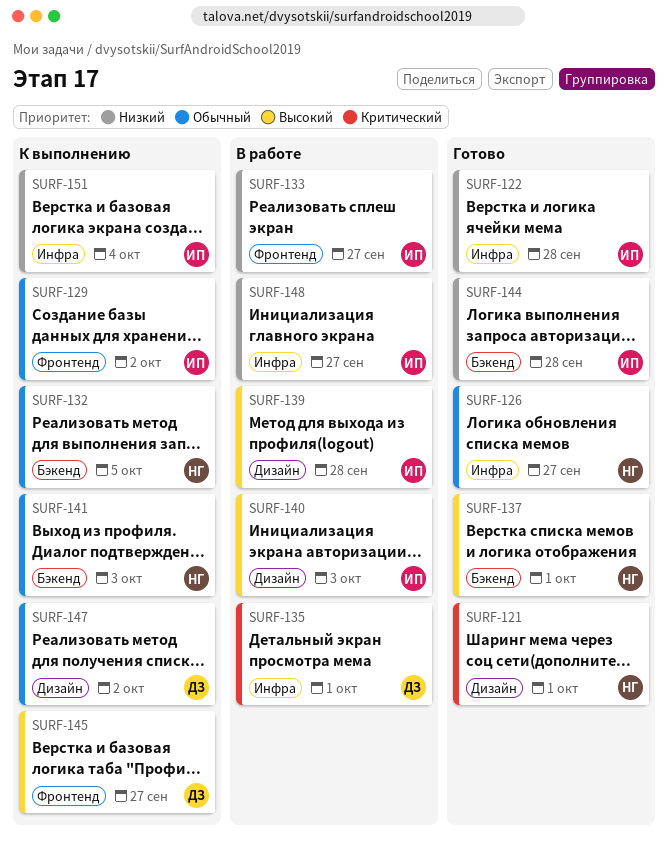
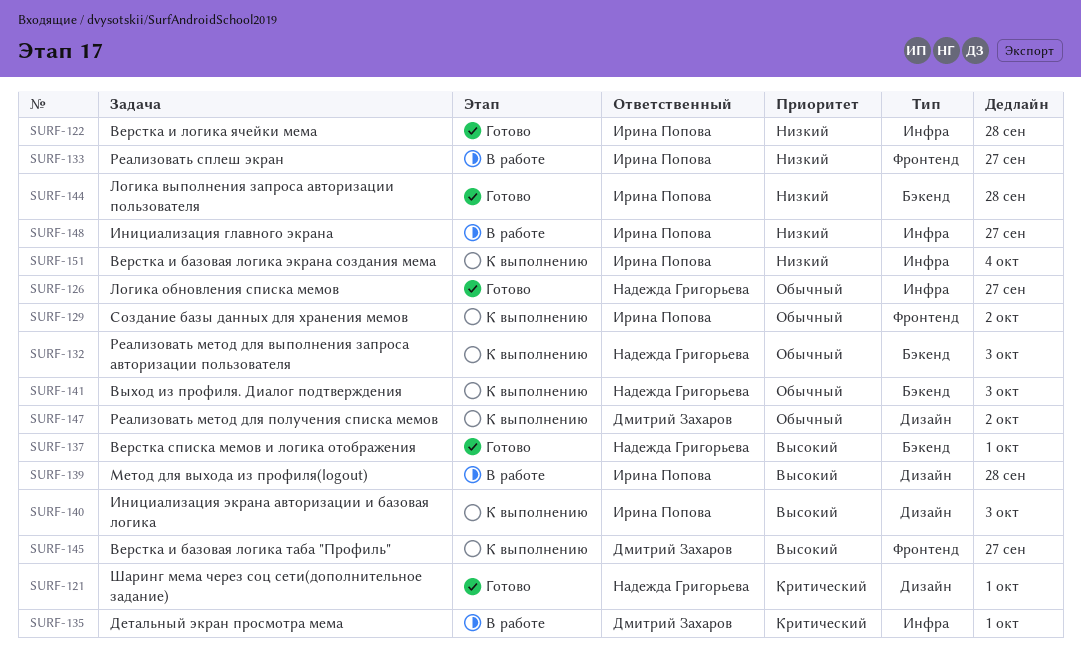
SURF-132, due: Oct 5 -> Oct 3
SURF-140, status: В работе -> К выполнению

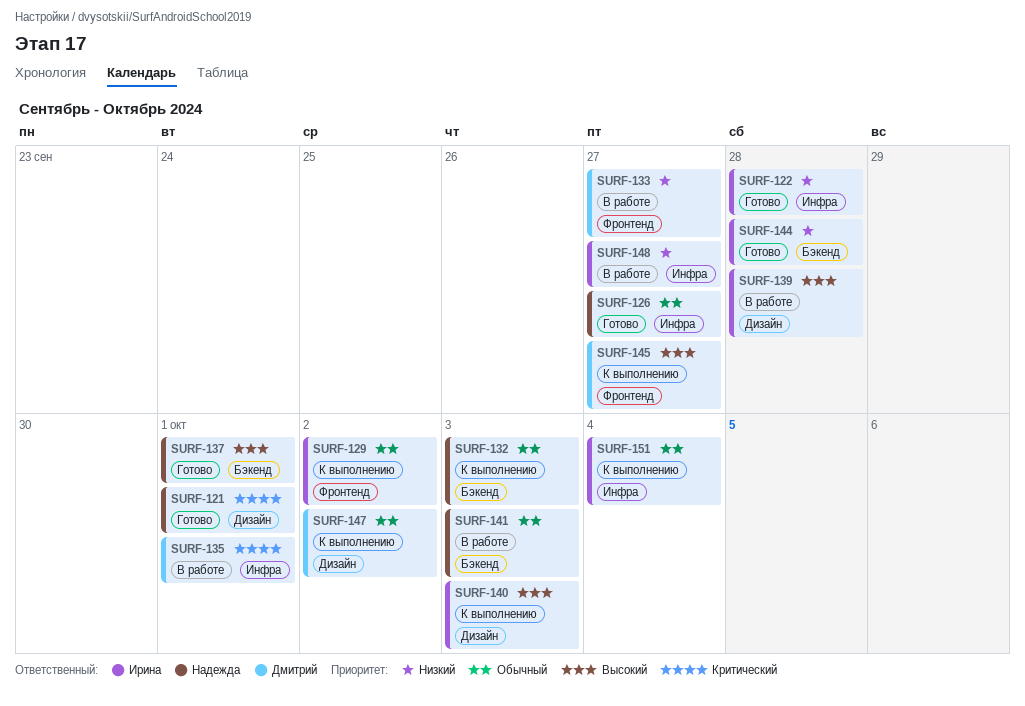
SURF-133, owner: Ирина Попова -> Дмитрий Захаров
SURF-141, status: К выполнению -> В работе
SURF-151, priority: Низкий -> Обычный

